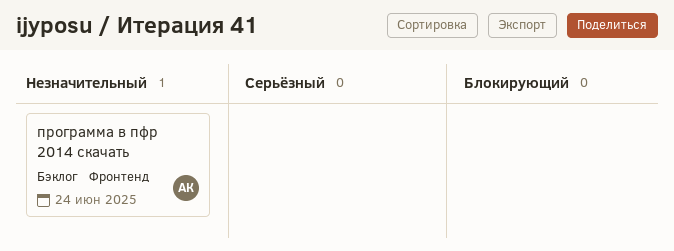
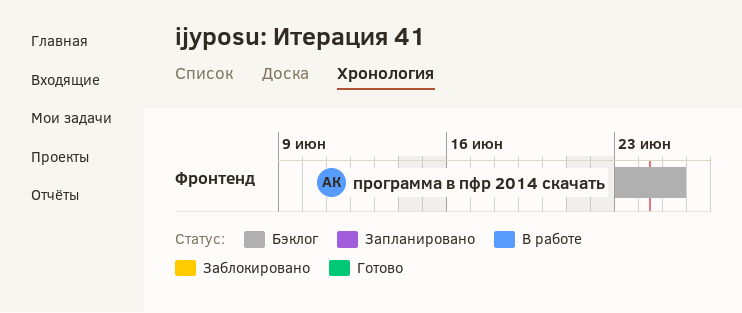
программа в пфр 2014 скачать, due: Jun 24 -> Jun 25

